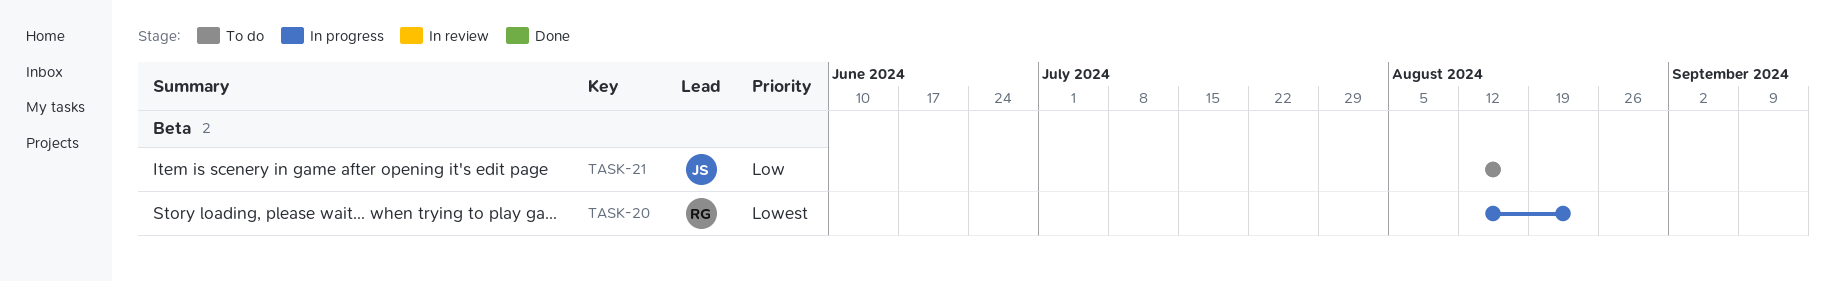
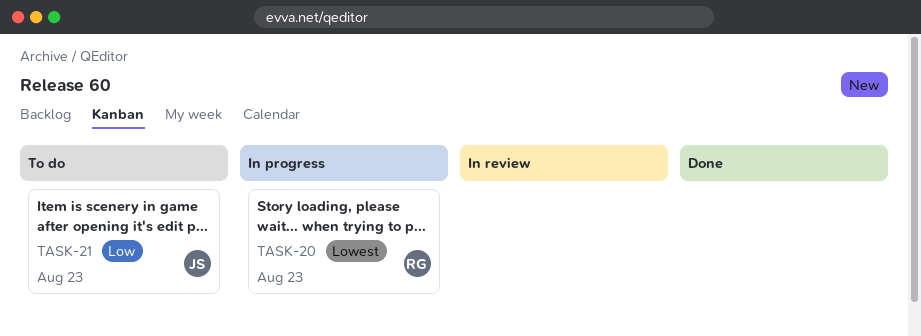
TASK-21, due: Aug 16 -> Aug 23

